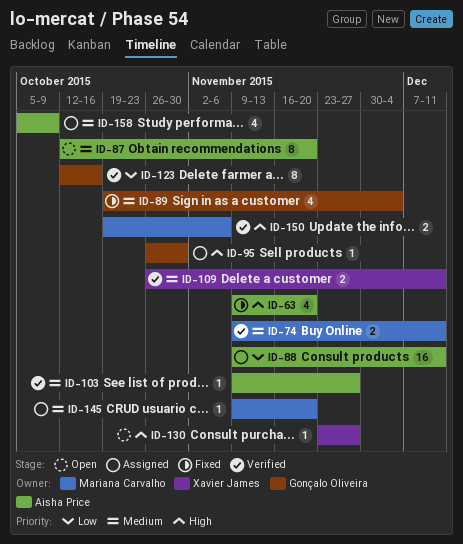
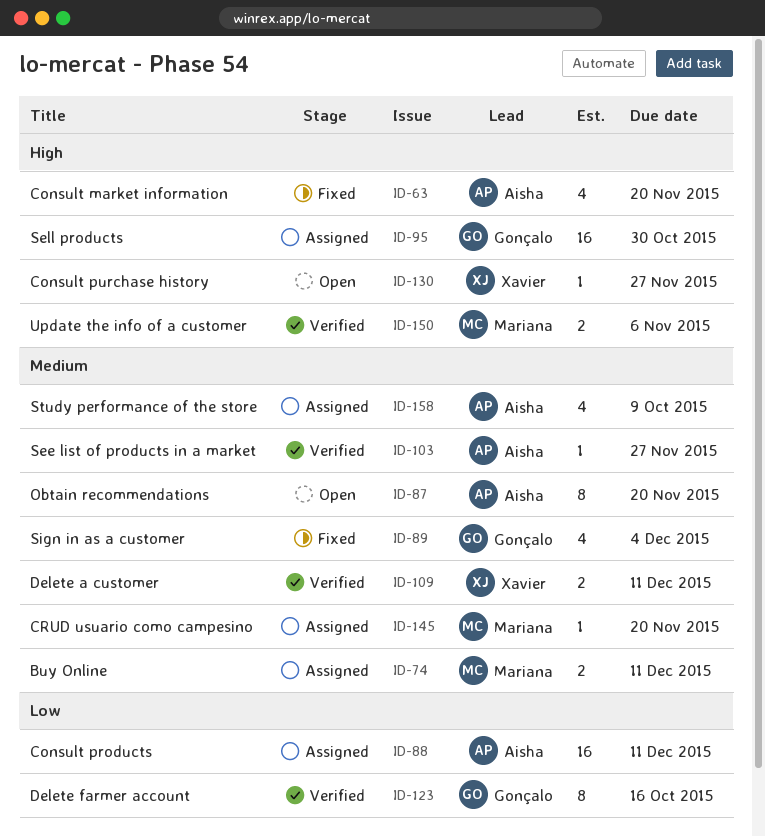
ID-74, status: Verified -> Assigned
ID-95, estimate: 1 -> 16

